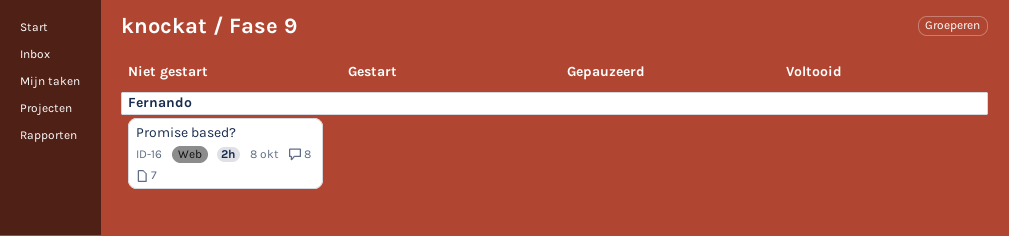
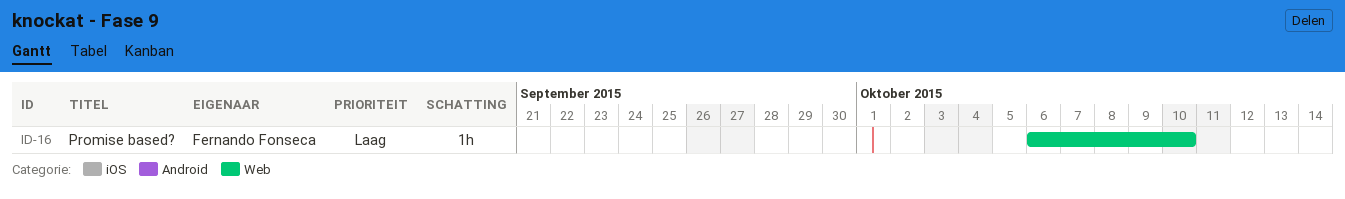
ID-16, estimate: 2h -> 1h
ID-16, due: Oct 8 -> Oct 10

